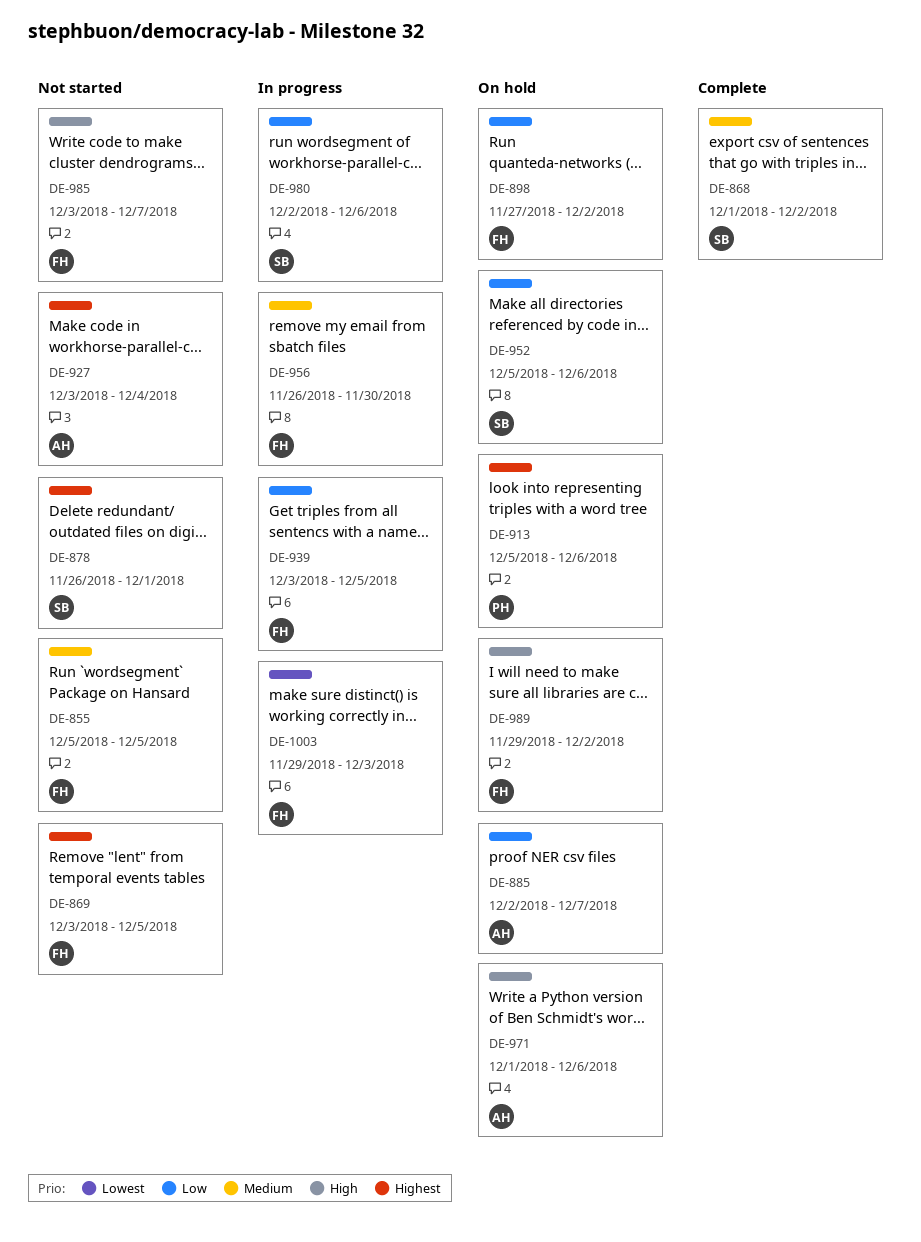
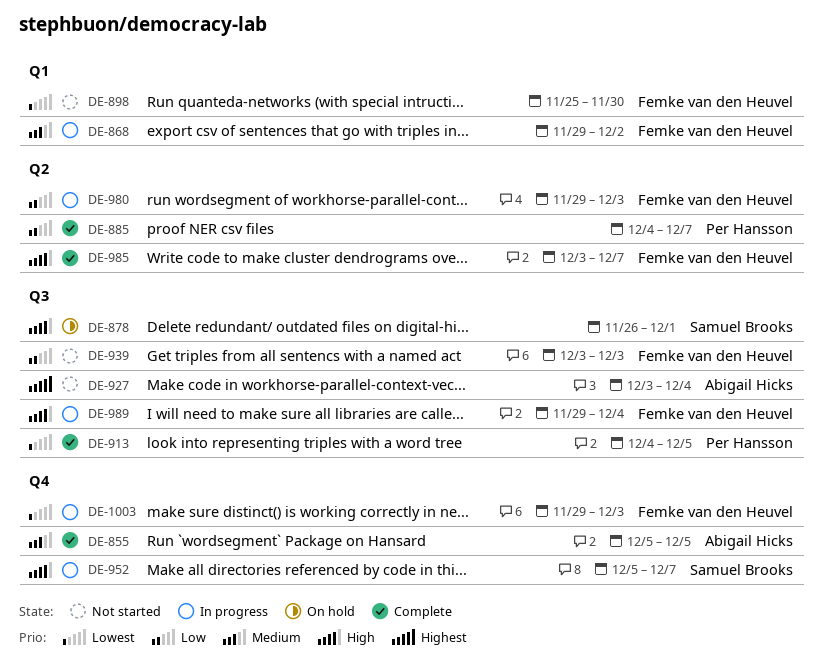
DE-855, status: Not started -> Complete
DE-855, owner: Femke van den Heuvel -> Abigail Hicks
DE-868, status: Complete -> In progress
DE-868, owner: Samuel Brooks -> Femke van den Heuvel
DE-868, start: Dec 1 -> Nov 29
DE-869: present -> none
DE-878, status: Not started -> On hold
DE-878, priority: Highest -> High
DE-885, status: On hold -> Complete
DE-885, owner: Abigail Hicks -> Per Hansson
DE-885, start: Dec 2 -> Dec 4
DE-898, status: On hold -> Not started
DE-898, priority: Low -> Lowest
DE-898, start: Nov 27 -> Nov 25
DE-898, due: Dec 2 -> Nov 30
DE-913, status: On hold -> Complete
DE-913, priority: Highest -> Lowest
DE-913, start: Dec 5 -> Dec 4
DE-913, due: Dec 6 -> Dec 5
DE-939, status: In progress -> Not started
DE-939, due: Dec 5 -> Dec 3
DE-952, status: On hold -> In progress
DE-952, priority: Low -> High
DE-952, due: Dec 6 -> Dec 7
DE-956: present -> none
DE-971: present -> none
DE-980, owner: Samuel Brooks -> Femke van den Heuvel
DE-980, start: Dec 2 -> Nov 29
DE-980, due: Dec 6 -> Dec 3
DE-985, status: Not started -> Complete
DE-989, status: On hold -> In progress
DE-989, due: Dec 2 -> Dec 4

